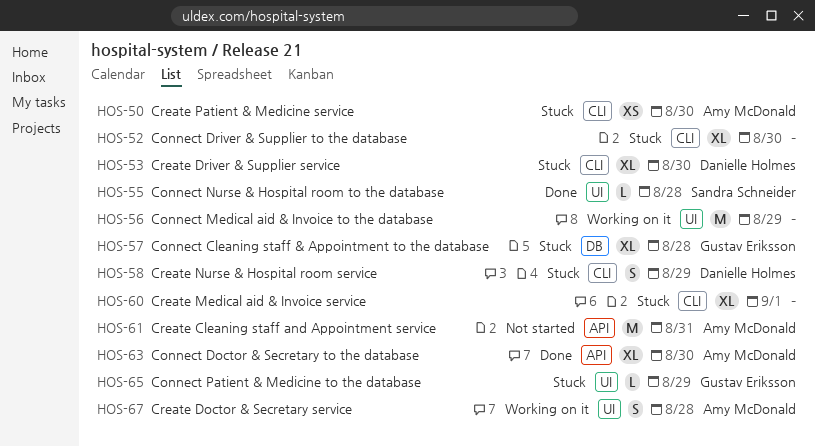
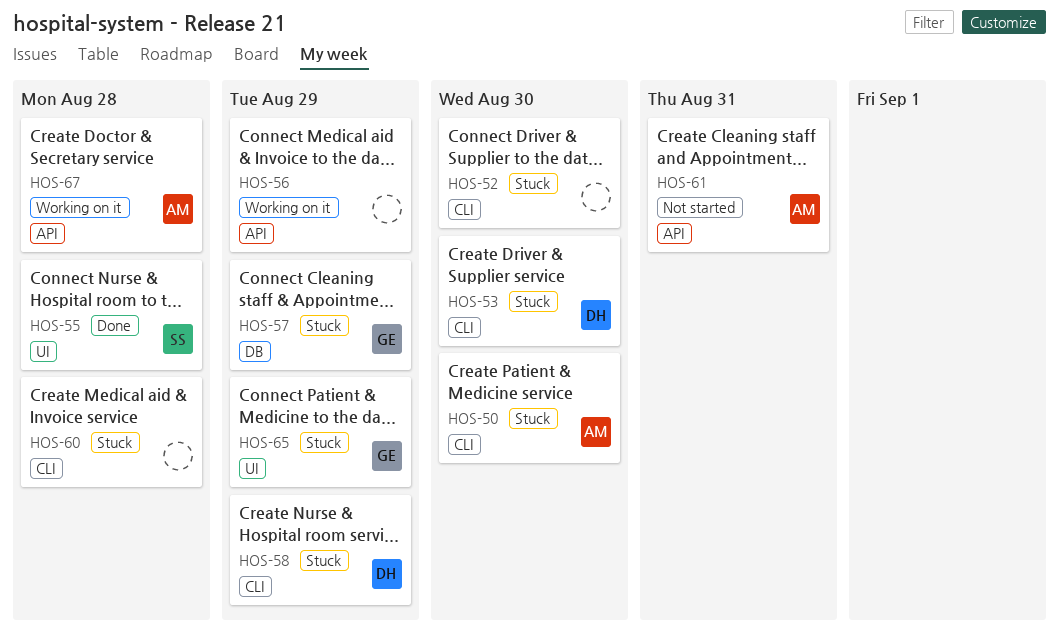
HOS-56, label: UI -> API
HOS-57, due: Aug 28 -> Aug 29
HOS-60, due: Sep 1 -> Aug 28
HOS-63: present -> none
HOS-67, label: UI -> API

